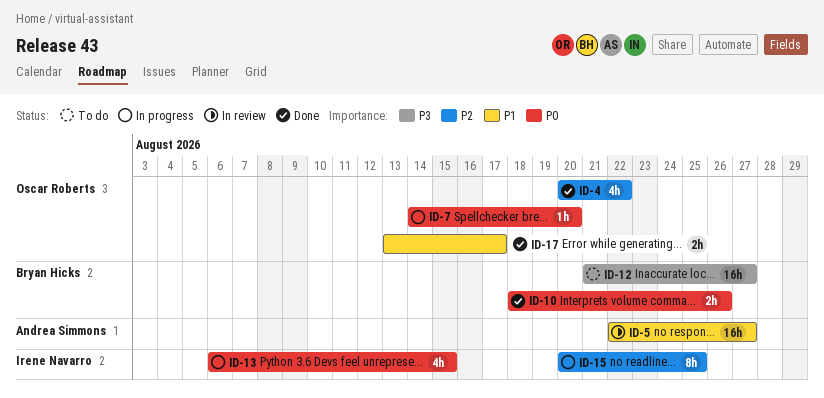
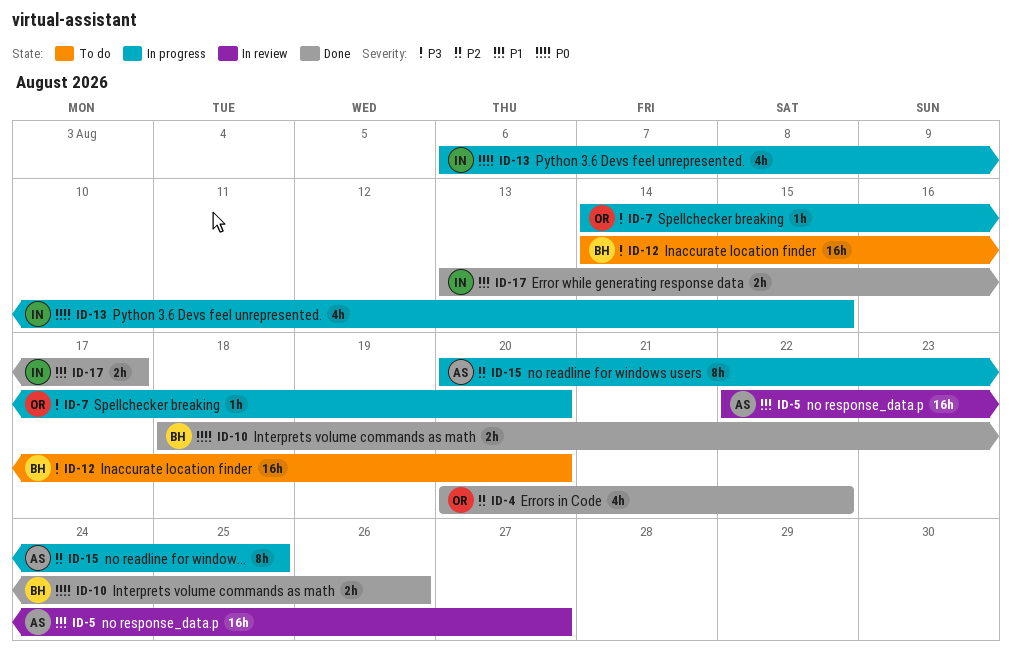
ID-7, priority: P0 -> P3
ID-12, start: Aug 21 -> Aug 14
ID-12, due: Aug 27 -> Aug 20
ID-15, owner: Irene Navarro -> Andrea Simmons
ID-17, owner: Oscar Roberts -> Irene Navarro

